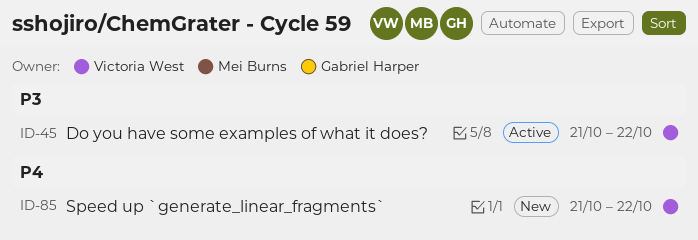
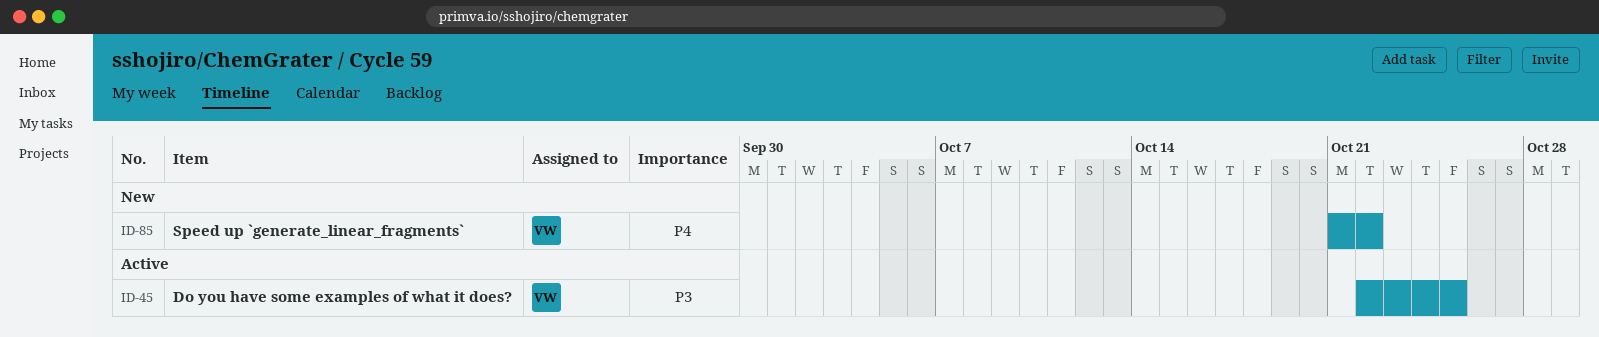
ID-45, start: Oct 21 -> Oct 22
ID-45, due: Oct 22 -> Oct 25

